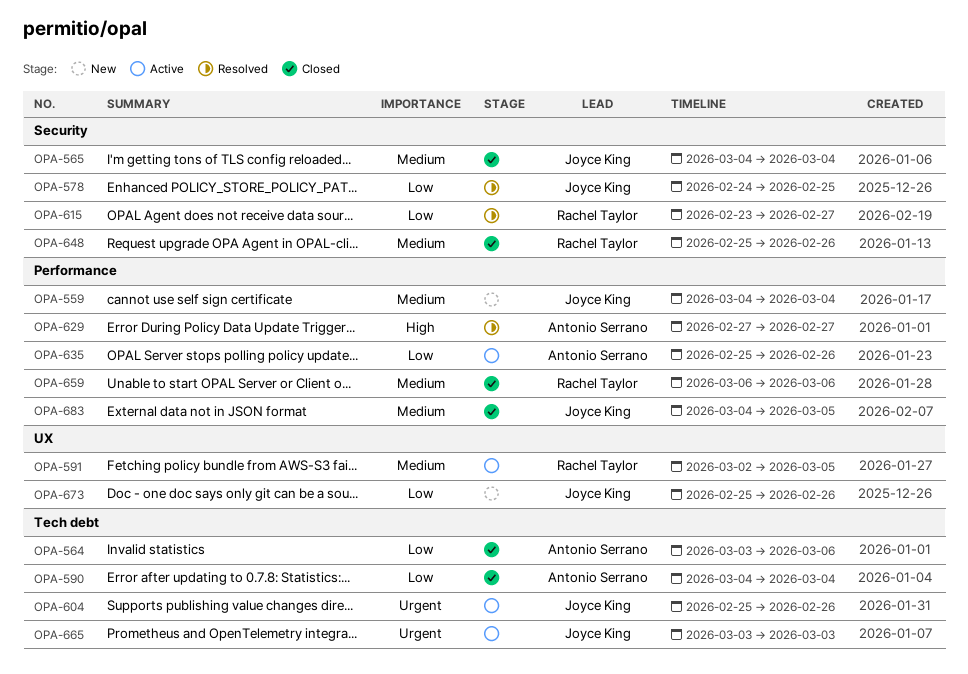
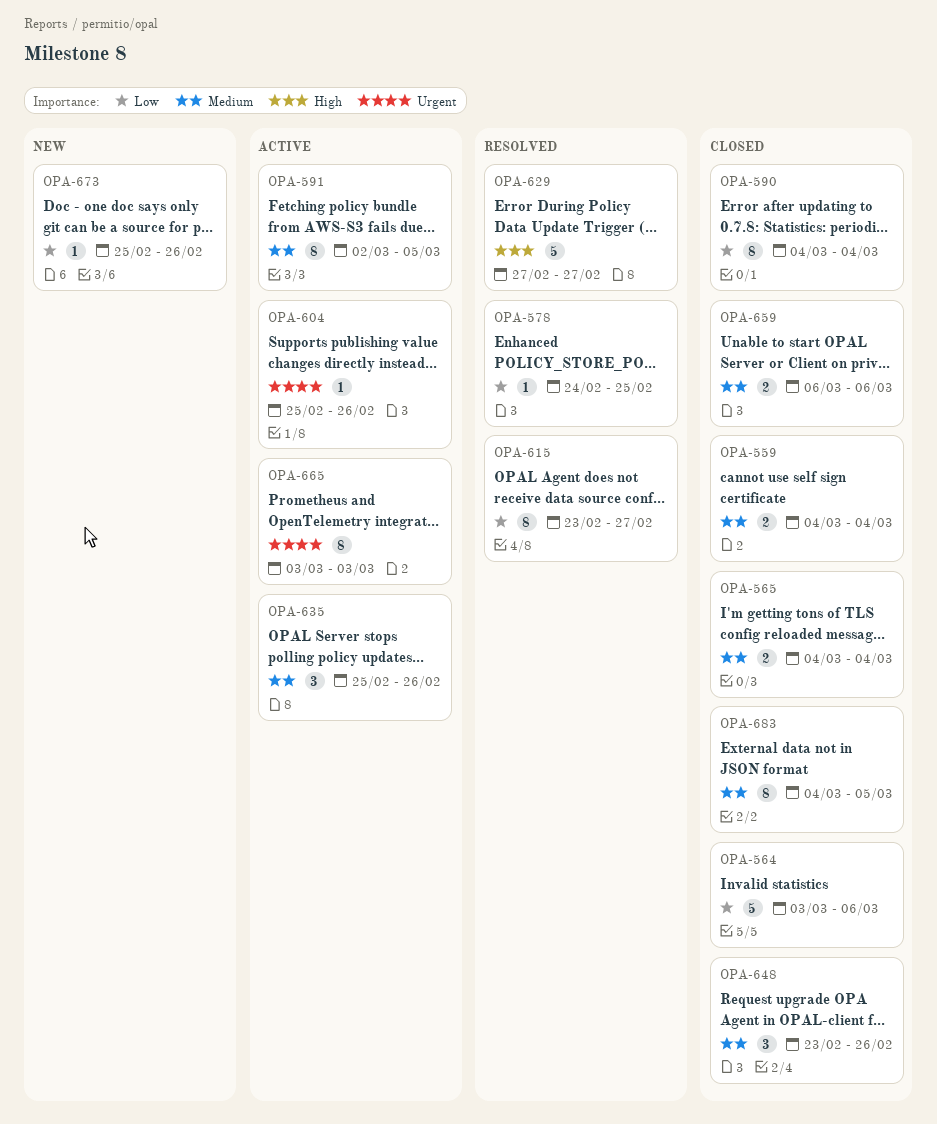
OPA-559, status: New -> Closed
OPA-635, priority: Low -> Medium
OPA-648, start: Feb 25 -> Feb 23

